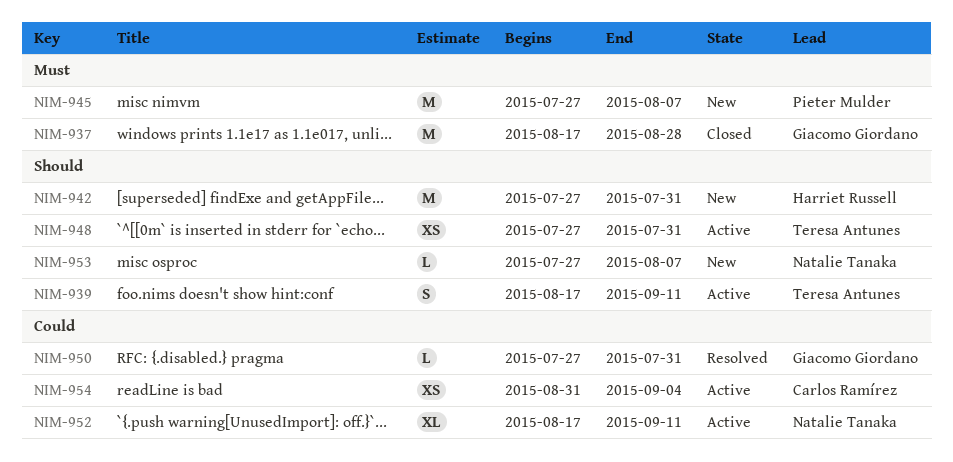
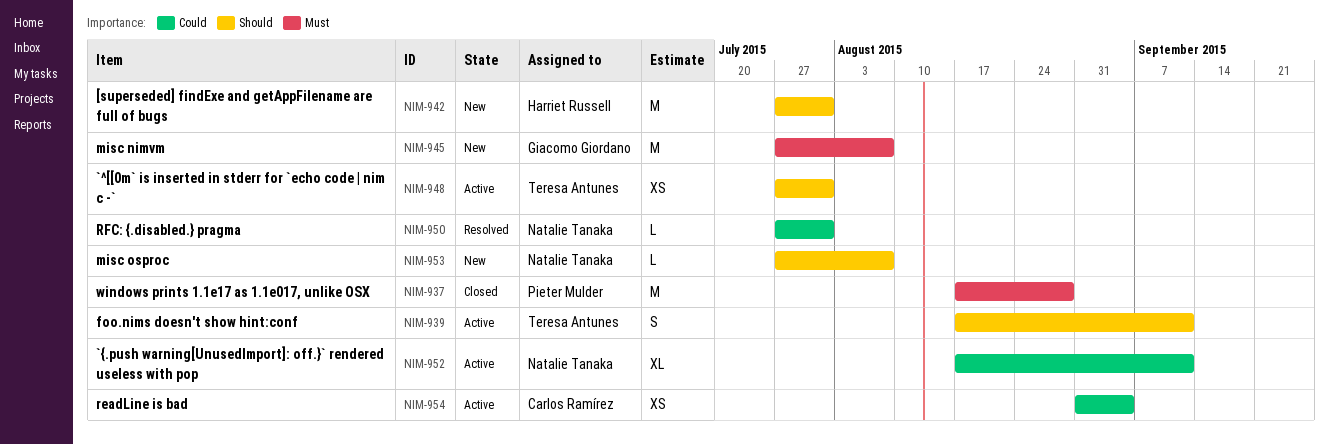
NIM-937, owner: Giacomo Giordano -> Pieter Mulder
NIM-945, owner: Pieter Mulder -> Giacomo Giordano
NIM-950, owner: Giacomo Giordano -> Natalie Tanaka

